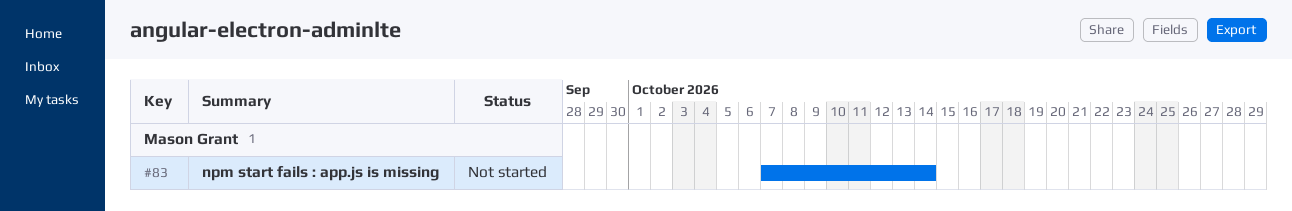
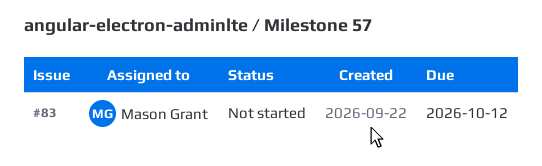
#83, due: Oct 14 -> Oct 12

